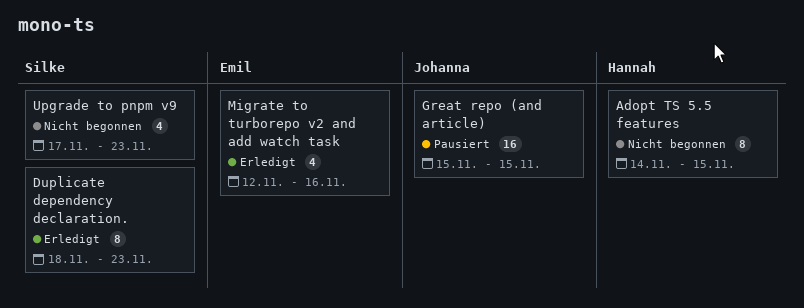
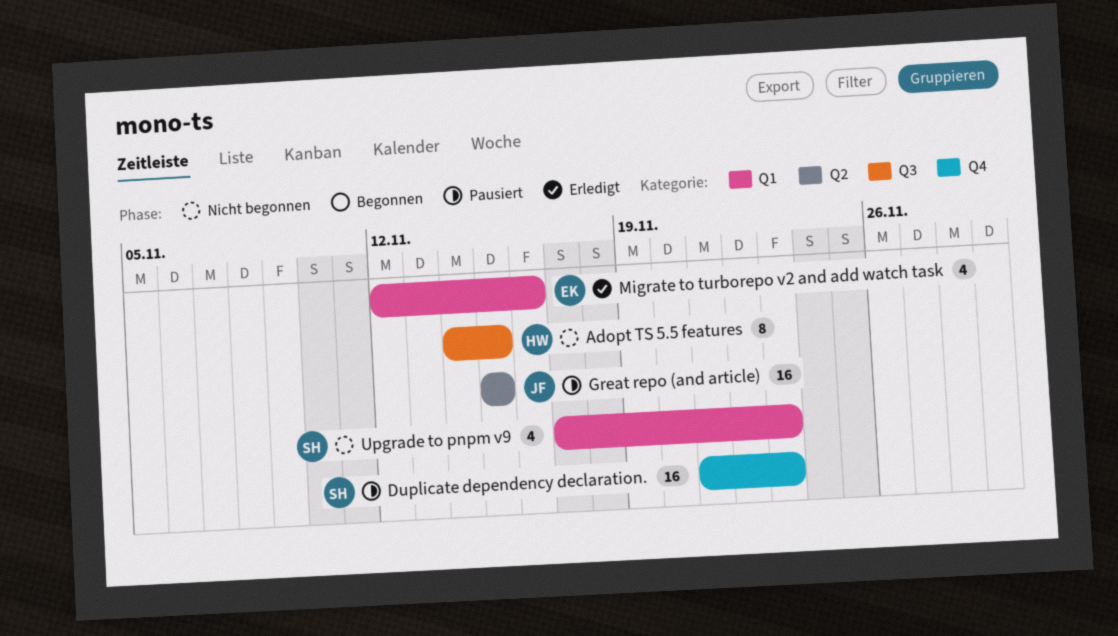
Duplicate dependency declaration., status: Erledigt -> Pausiert
Duplicate dependency declaration., estimate: 8 -> 16
Duplicate dependency declaration., start: Nov 18 -> Nov 21

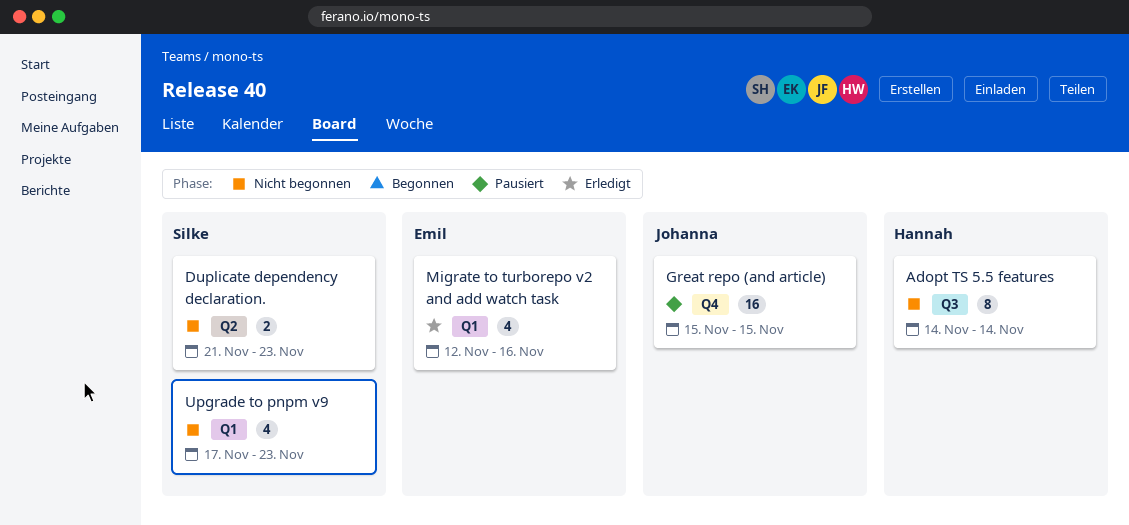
Adopt TS 5.5 features, due: Nov 15 -> Nov 14
Duplicate dependency declaration., status: Pausiert -> Nicht begonnen
Duplicate dependency declaration., label: Q4 -> Q2
Duplicate dependency declaration., estimate: 16 -> 2
Great repo (and article), label: Q2 -> Q4

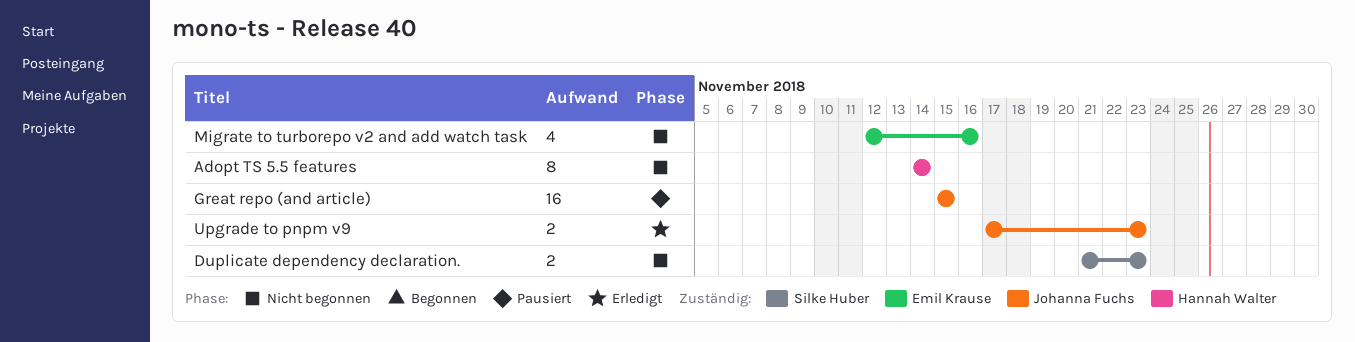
Migrate to turborepo v2 and add watch task, status: Erledigt -> Nicht begonnen
Upgrade to pnpm v9, status: Nicht begonnen -> Erledigt
Upgrade to pnpm v9, owner: Silke Huber -> Johanna Fuchs
Upgrade to pnpm v9, estimate: 4 -> 2

